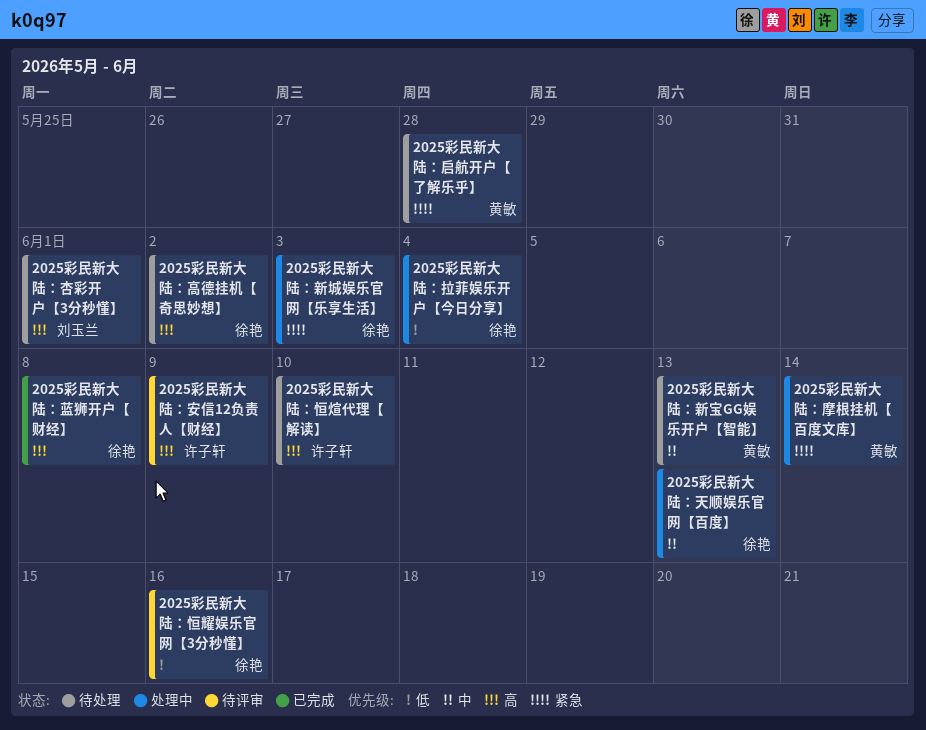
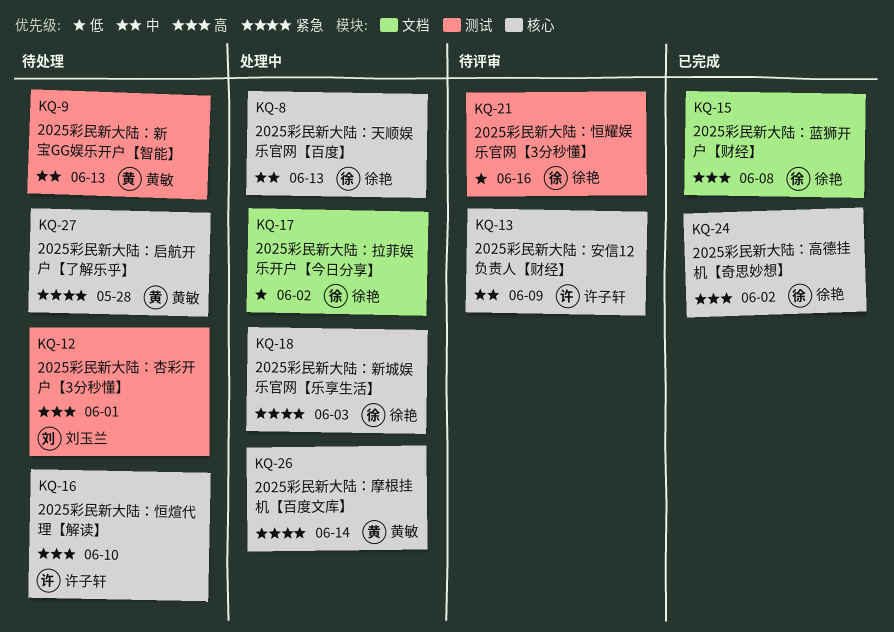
2025彩民新大陆：安信12负责人【财经】, priority: 高 -> 中
2025彩民新大陆：拉菲娱乐开户【今日分享】, due: Jun 4 -> Jun 2
2025彩民新大陆：高德挂机【奇思妙想】, status: 待处理 -> 已完成

